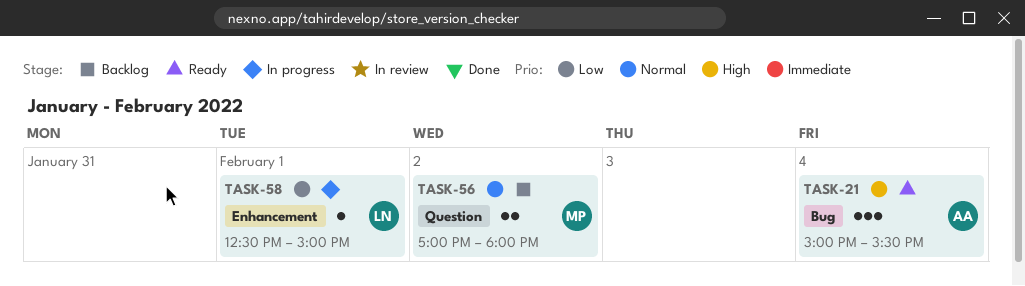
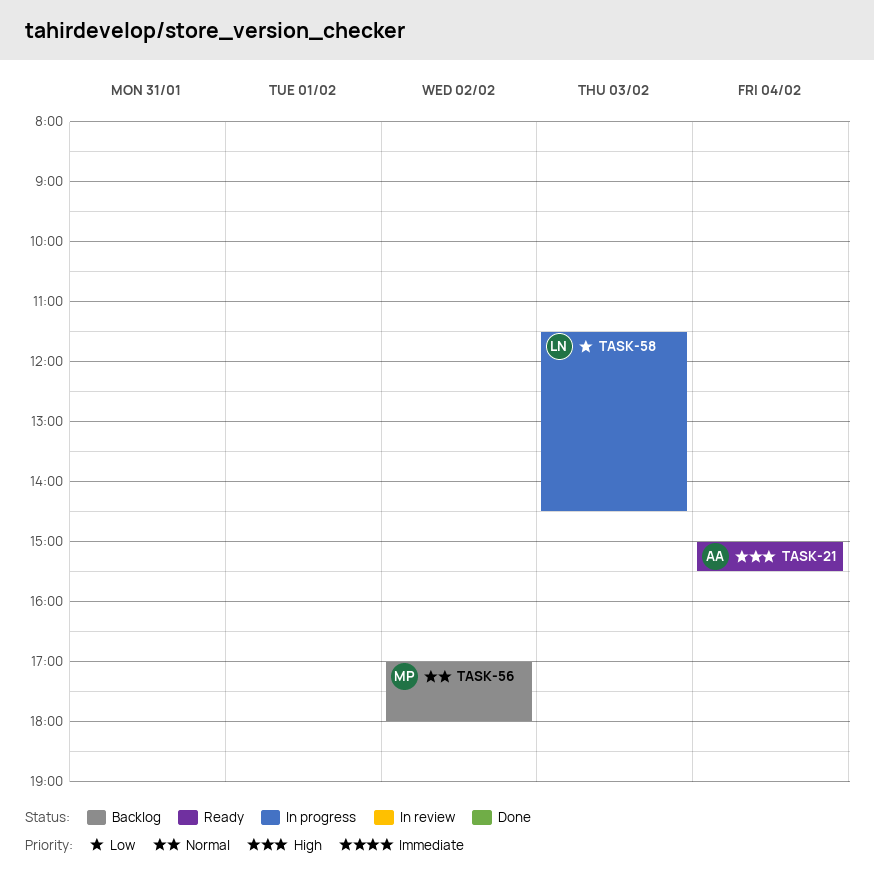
TASK-58, day: Feb 1 -> Feb 3
TASK-58, begins: 12:30 -> 11:30
TASK-58, ends: 15:00 -> 14:30

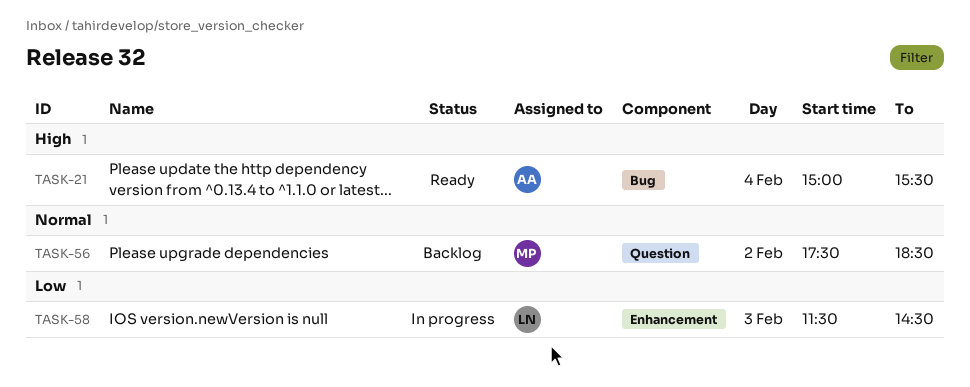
TASK-56, begins: 17:00 -> 17:30
TASK-56, ends: 18:00 -> 18:30

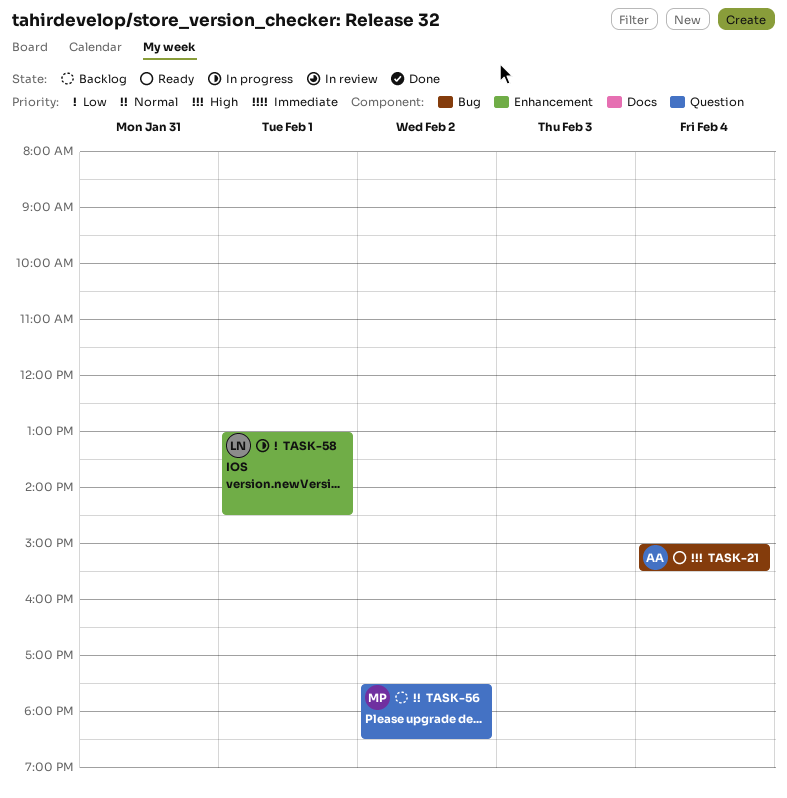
TASK-58, day: Feb 3 -> Feb 1
TASK-58, begins: 11:30 -> 13:00

